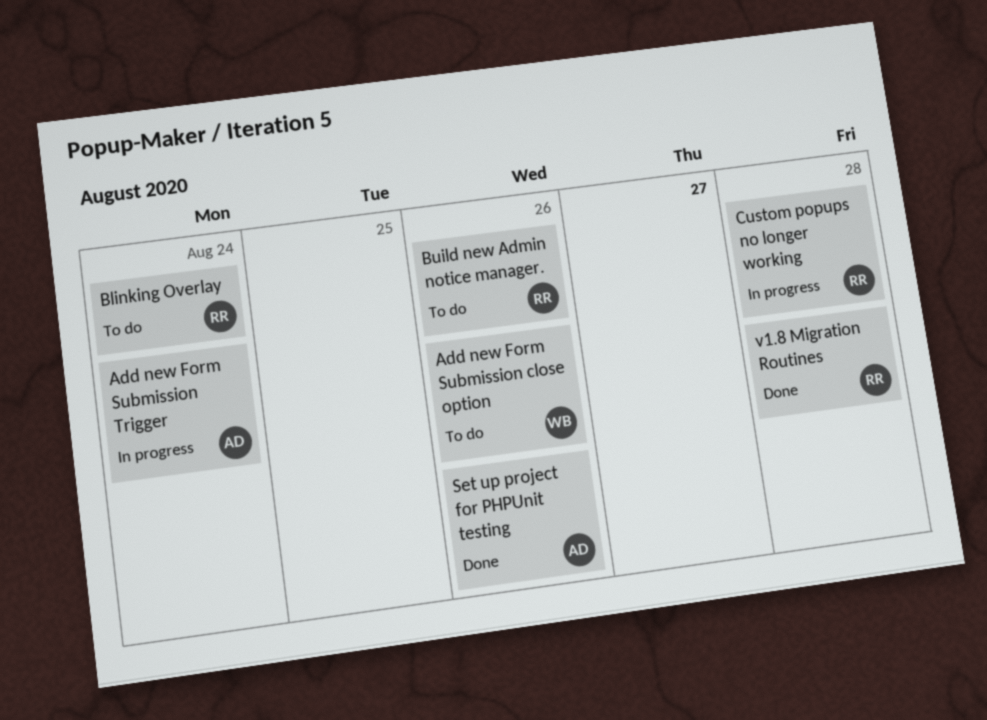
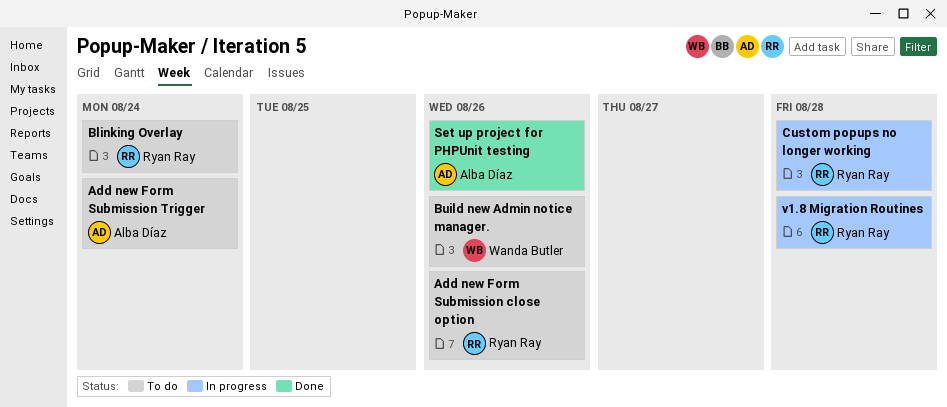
Add new Form Submission close option, owner: Wanda Butler -> Ryan Ray
Add new Form Submission Trigger, status: In progress -> To do
Build new Admin notice manager., owner: Ryan Ray -> Wanda Butler
v1.8 Migration Routines, status: Done -> In progress

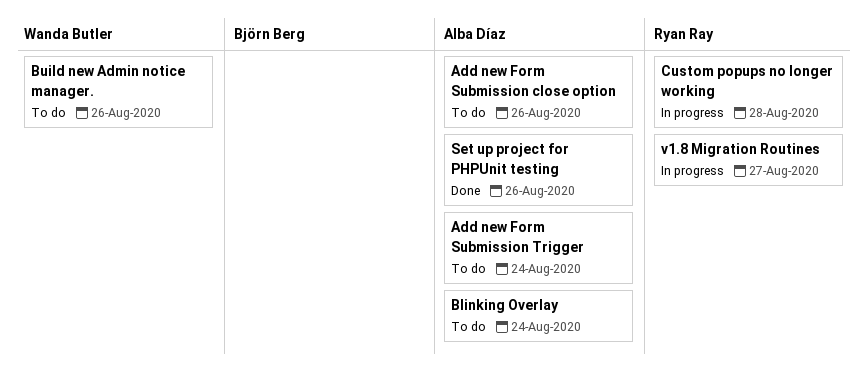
Add new Form Submission close option, owner: Ryan Ray -> Alba Díaz
Blinking Overlay, owner: Ryan Ray -> Alba Díaz
v1.8 Migration Routines, due: Aug 28 -> Aug 27

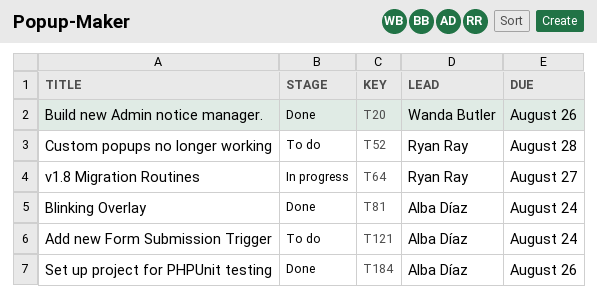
Add new Form Submission close option: present -> none
Blinking Overlay, status: To do -> Done
Build new Admin notice manager., status: To do -> Done
Custom popups no longer working, status: In progress -> To do

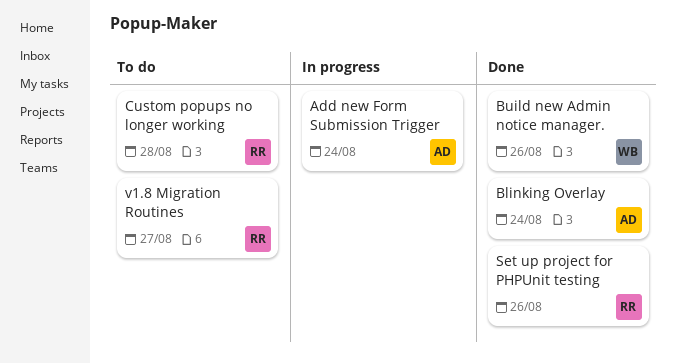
Add new Form Submission Trigger, status: To do -> In progress
Set up project for PHPUnit testing, owner: Alba Díaz -> Ryan Ray
v1.8 Migration Routines, status: In progress -> To do

